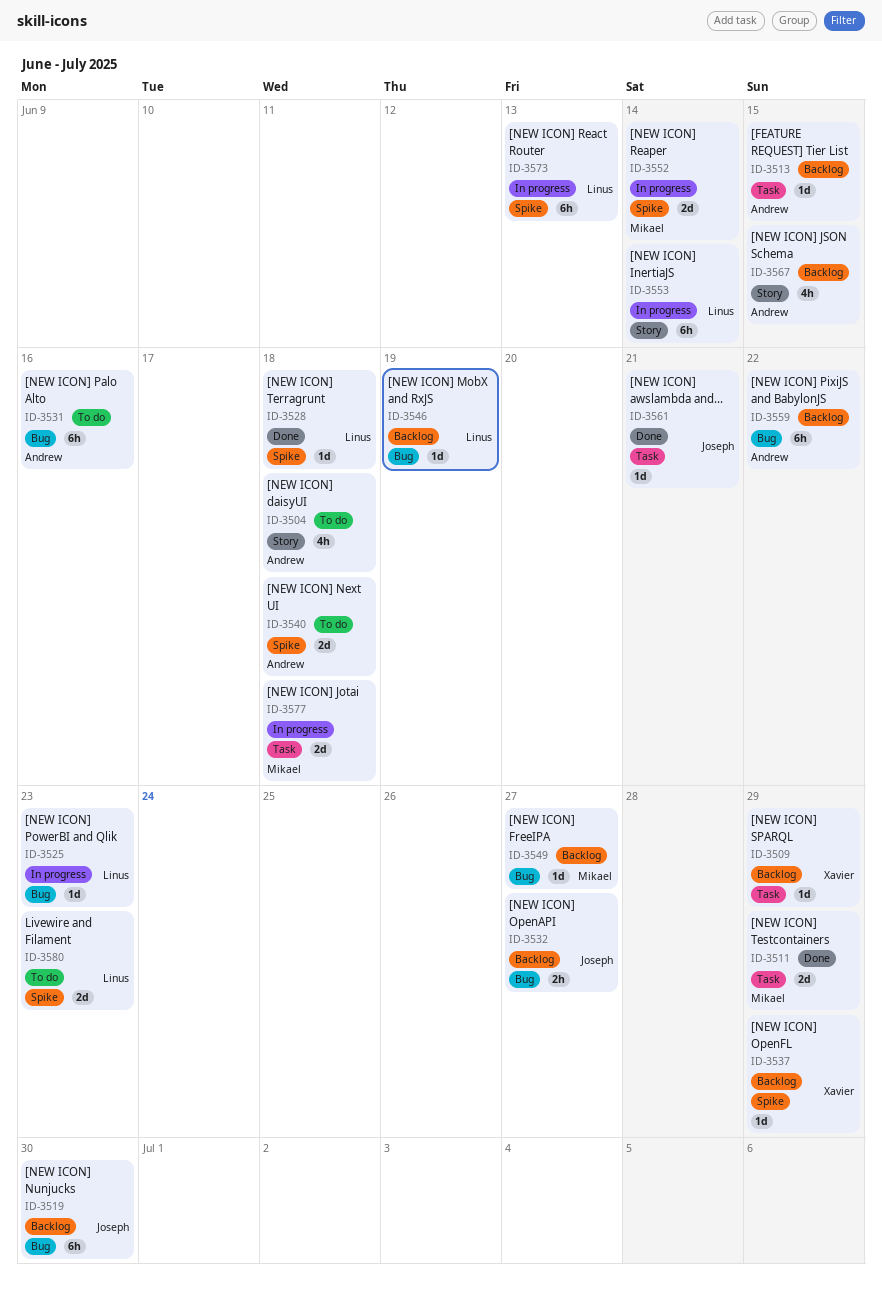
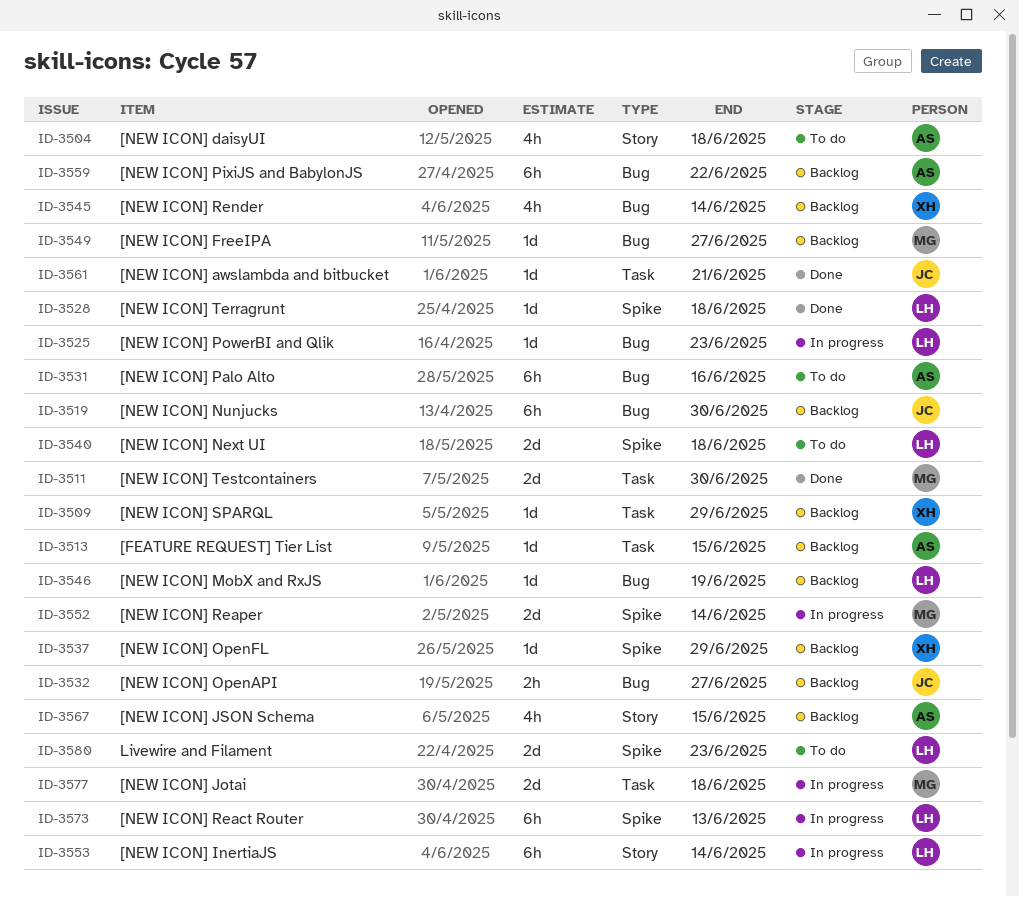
ID-3511, due: Jun 29 -> Jun 30
ID-3540, owner: Andrew -> Linus
ID-3545: none -> present

